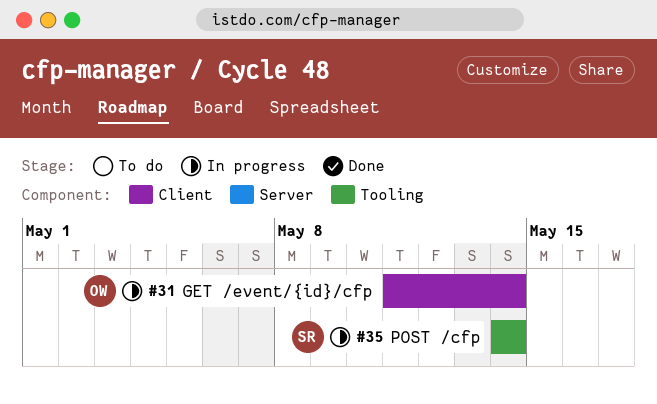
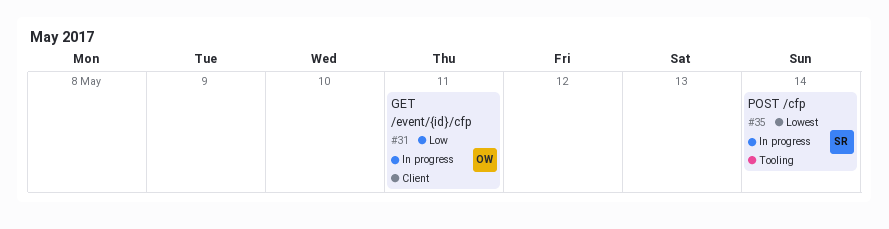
#31, due: May 14 -> May 11

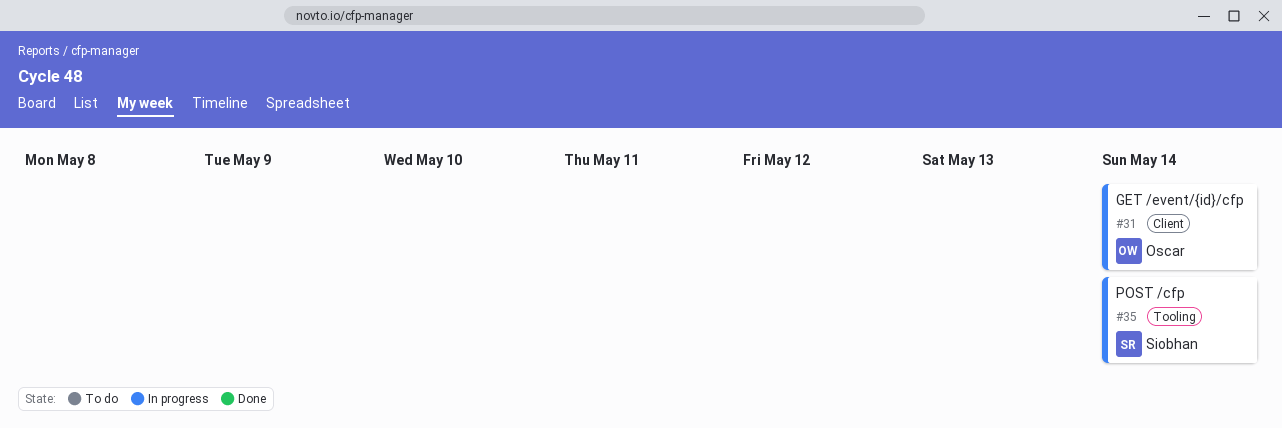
#31, due: May 11 -> May 14

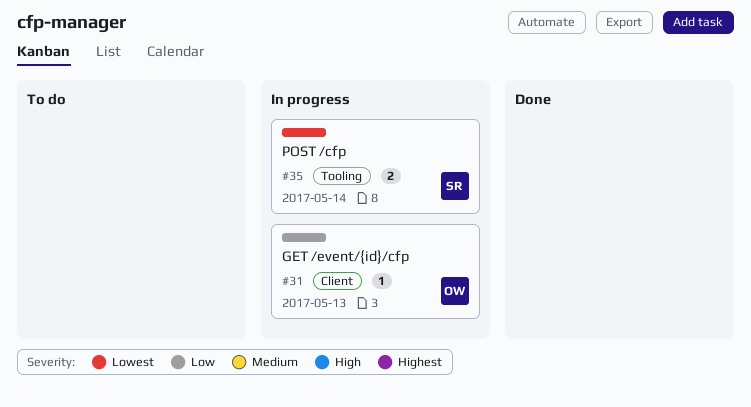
#31, due: May 14 -> May 13

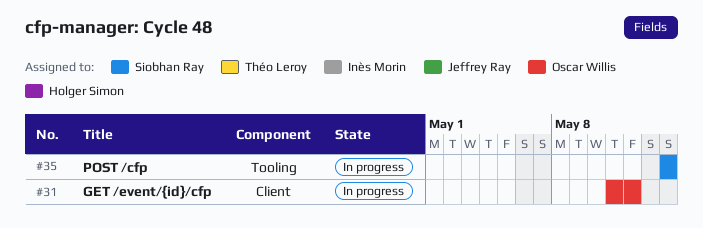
#31, due: May 13 -> May 12

